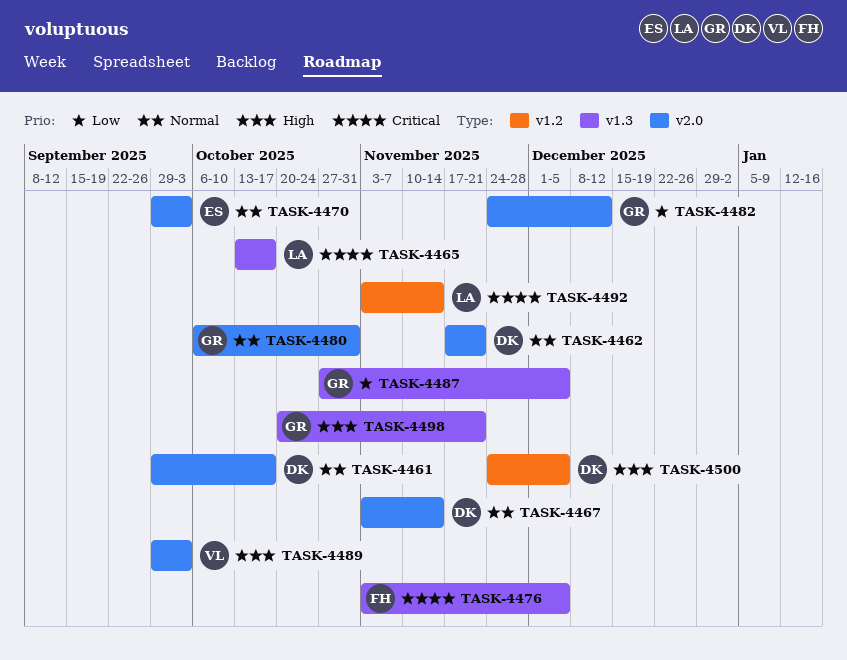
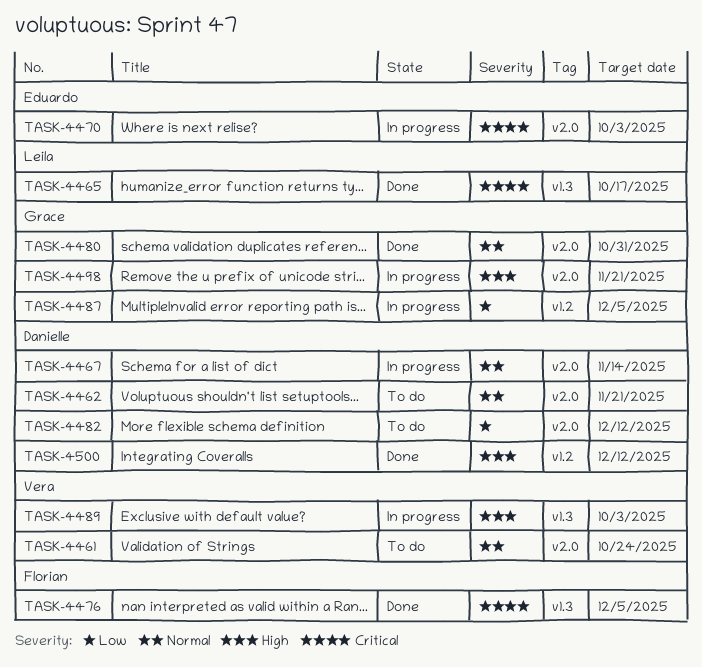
TASK-4461, owner: Danielle -> Vera
TASK-4461, due: Oct 17 -> Oct 24
TASK-4470, priority: Normal -> Critical
TASK-4482, owner: Grace -> Danielle
TASK-4487, label: v1.3 -> v1.2
TASK-4489, label: v2.0 -> v1.3
TASK-4492: present -> none
TASK-4498, label: v1.3 -> v2.0
TASK-4500, due: Dec 5 -> Dec 12

